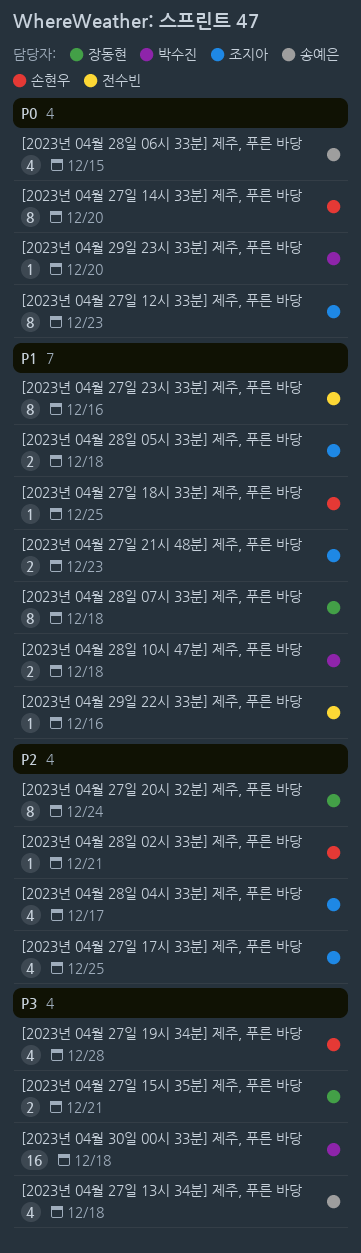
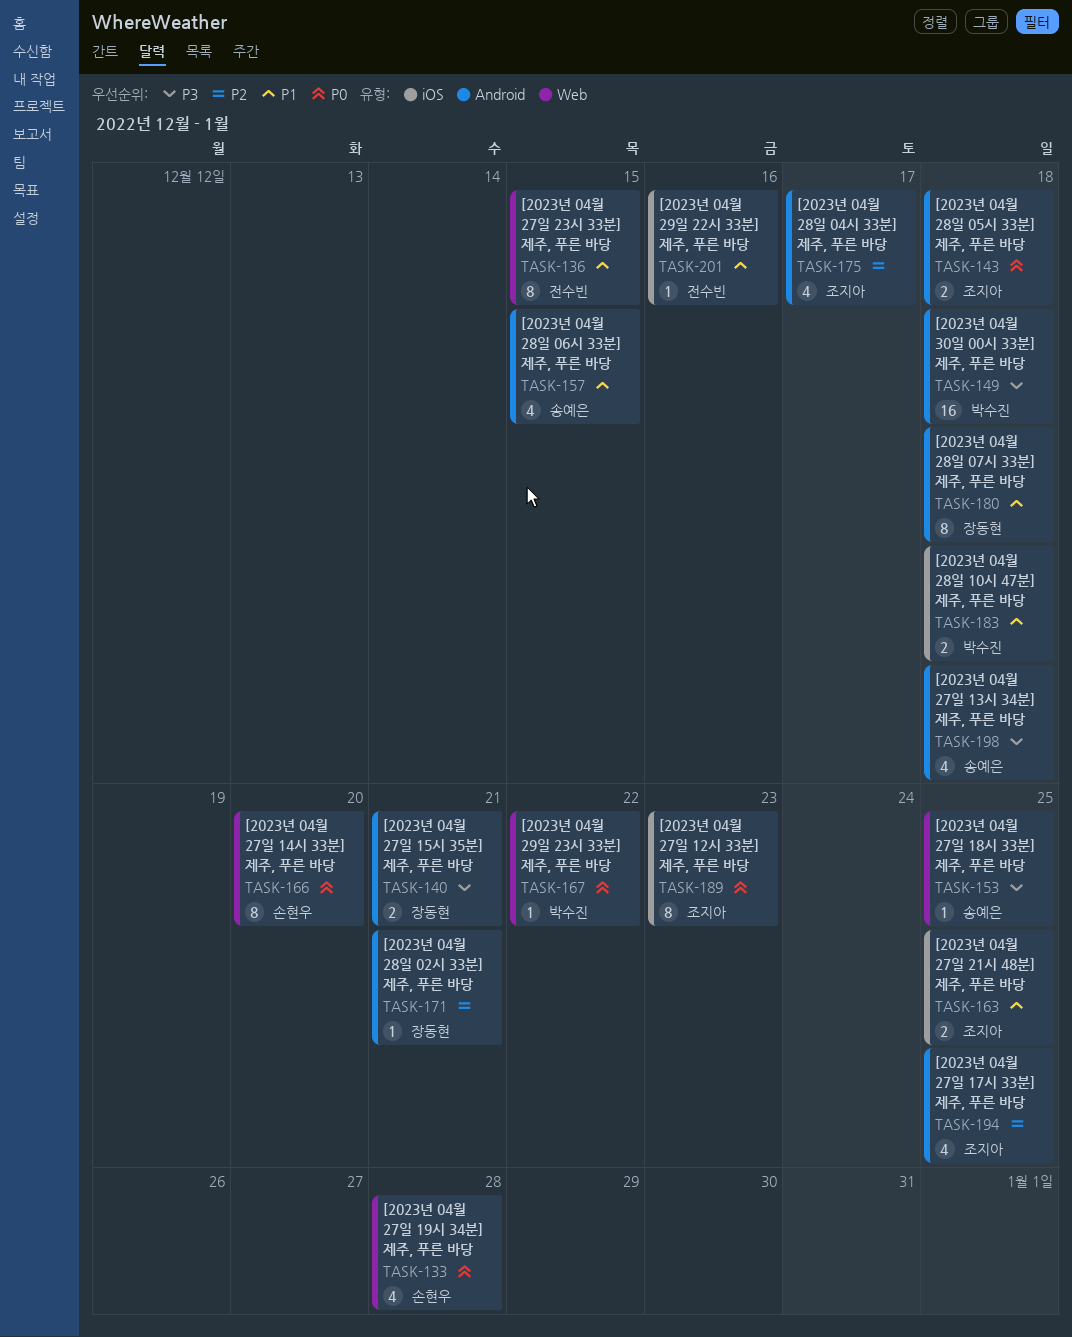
[2023년 04월 27일 18시 33분] 제주, 푸른 바당, owner: 손현우 -> 송예은
[2023년 04월 27일 18시 33분] 제주, 푸른 바당, priority: P1 -> P3
[2023년 04월 27일 19시 34분] 제주, 푸른 바당, priority: P3 -> P0
[2023년 04월 27일 20시 32분] 제주, 푸른 바당: present -> none
[2023년 04월 27일 21시 48분] 제주, 푸른 바당, due: Dec 23 -> Dec 25
[2023년 04월 27일 23시 33분] 제주, 푸른 바당, due: Dec 16 -> Dec 15
[2023년 04월 28일 02시 33분] 제주, 푸른 바당, owner: 손현우 -> 장동현
[2023년 04월 28일 05시 33분] 제주, 푸른 바당, priority: P1 -> P0
[2023년 04월 28일 06시 33분] 제주, 푸른 바당, priority: P0 -> P1
[2023년 04월 29일 23시 33분] 제주, 푸른 바당, due: Dec 20 -> Dec 22

